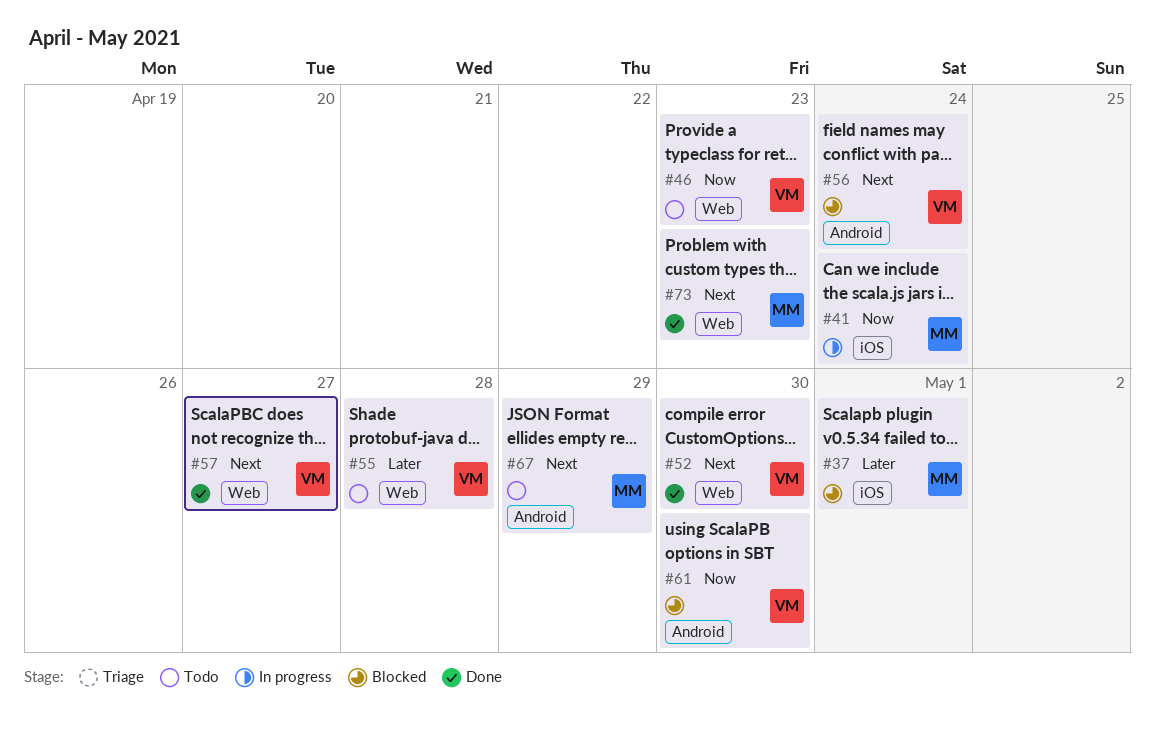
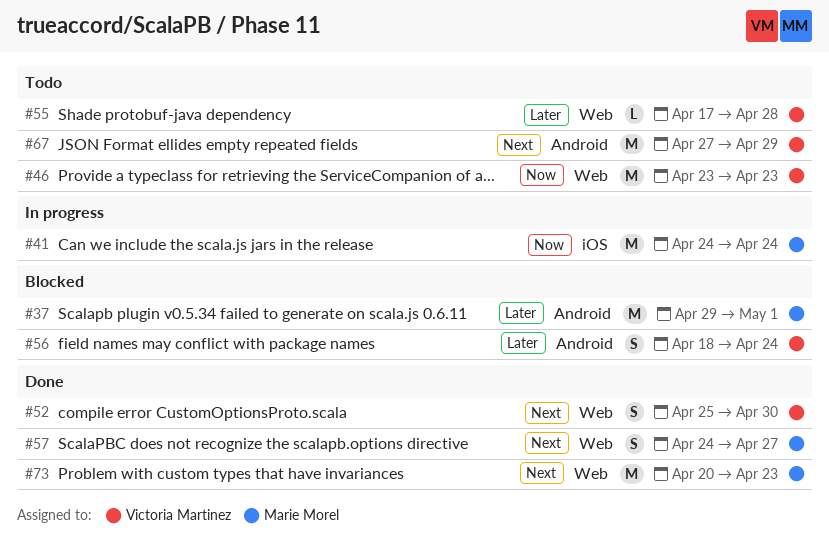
#37, label: iOS -> Android
#56, priority: Next -> Later
#57, owner: Victoria Martinez -> Marie Morel
#61: present -> none
#67, owner: Marie Morel -> Victoria Martinez

